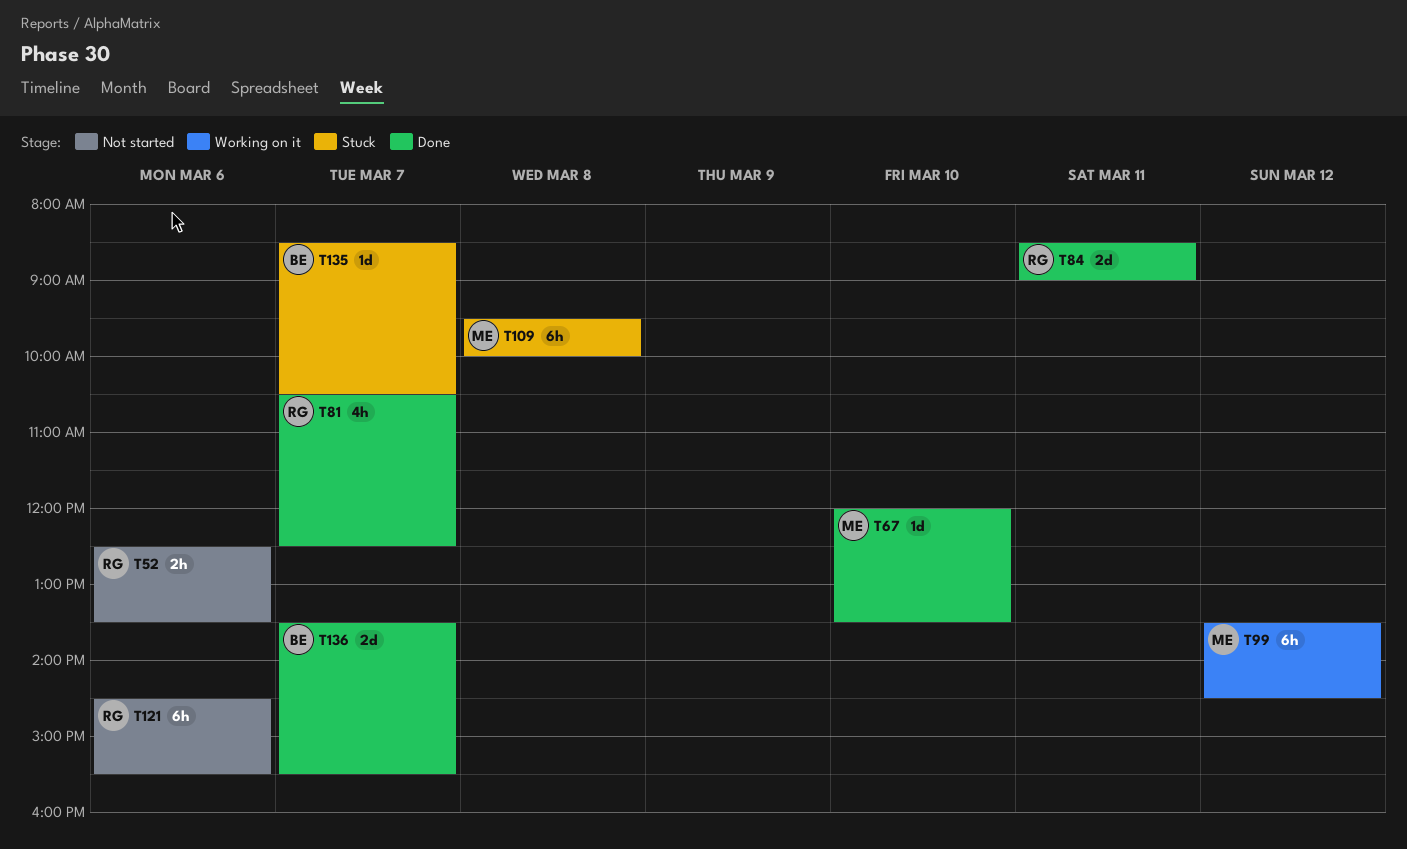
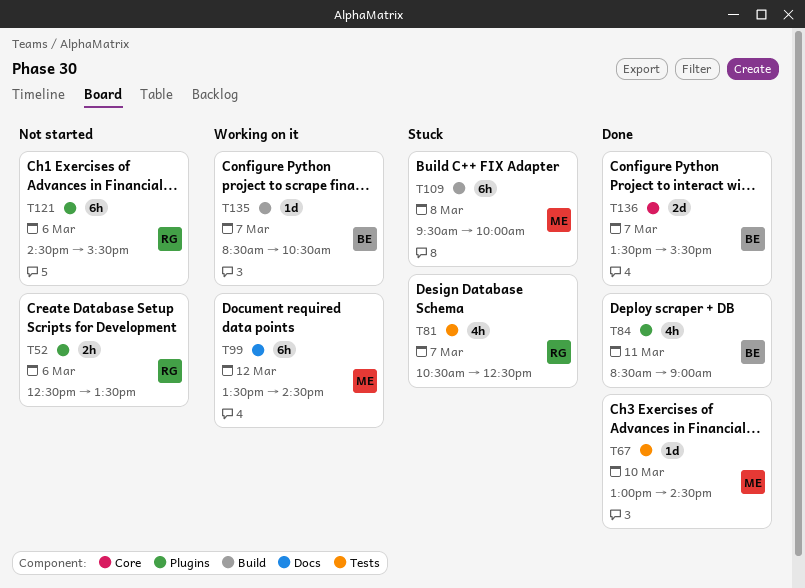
T67, begins: 12:00 -> 13:00
T67, ends: 13:30 -> 14:30
T81, status: Done -> Stuck
T84, owner: RG -> BE
T84, estimate: 2d -> 4h
T135, status: Stuck -> Working on it

